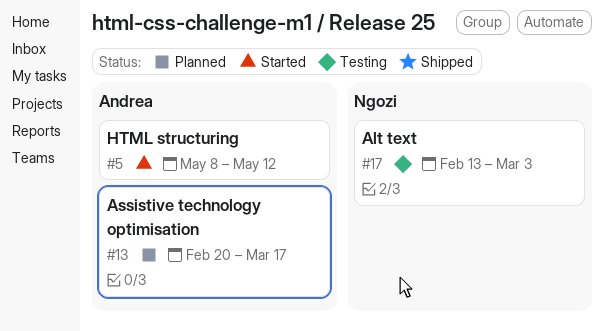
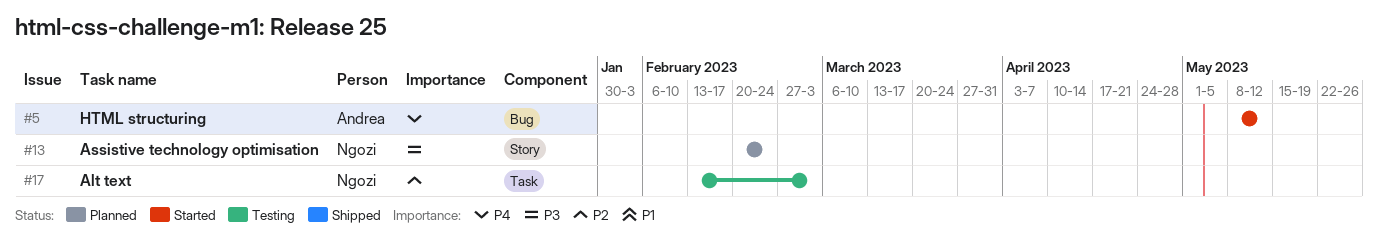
#13, owner: Andrea -> Ngozi
#13, due: Mar 17 -> Feb 24

